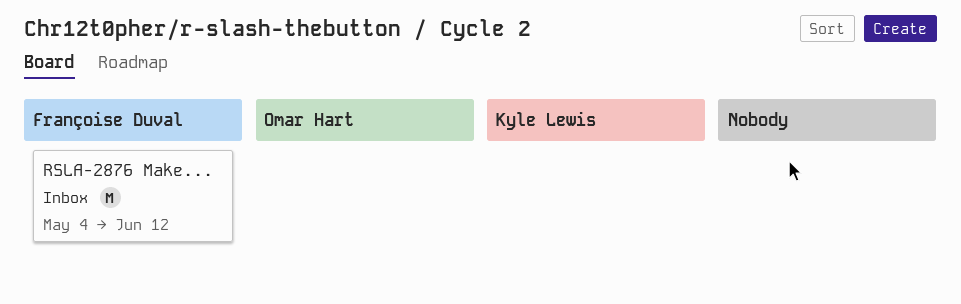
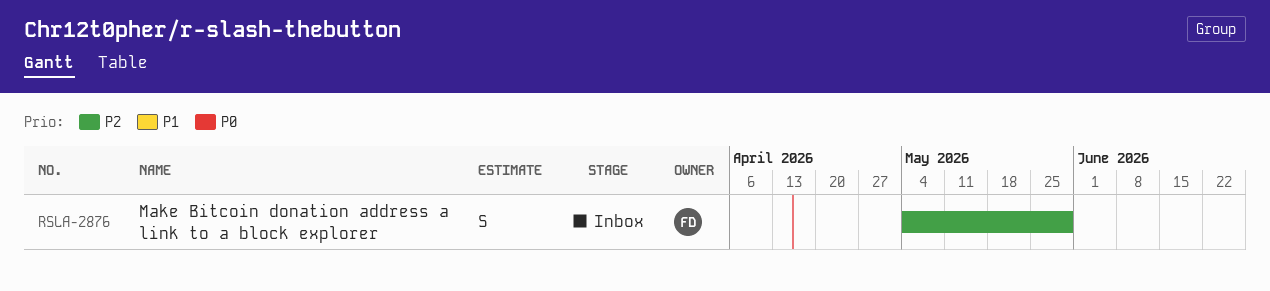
RSLA-2876, estimate: M -> S
RSLA-2876, due: Jun 12 -> May 29

